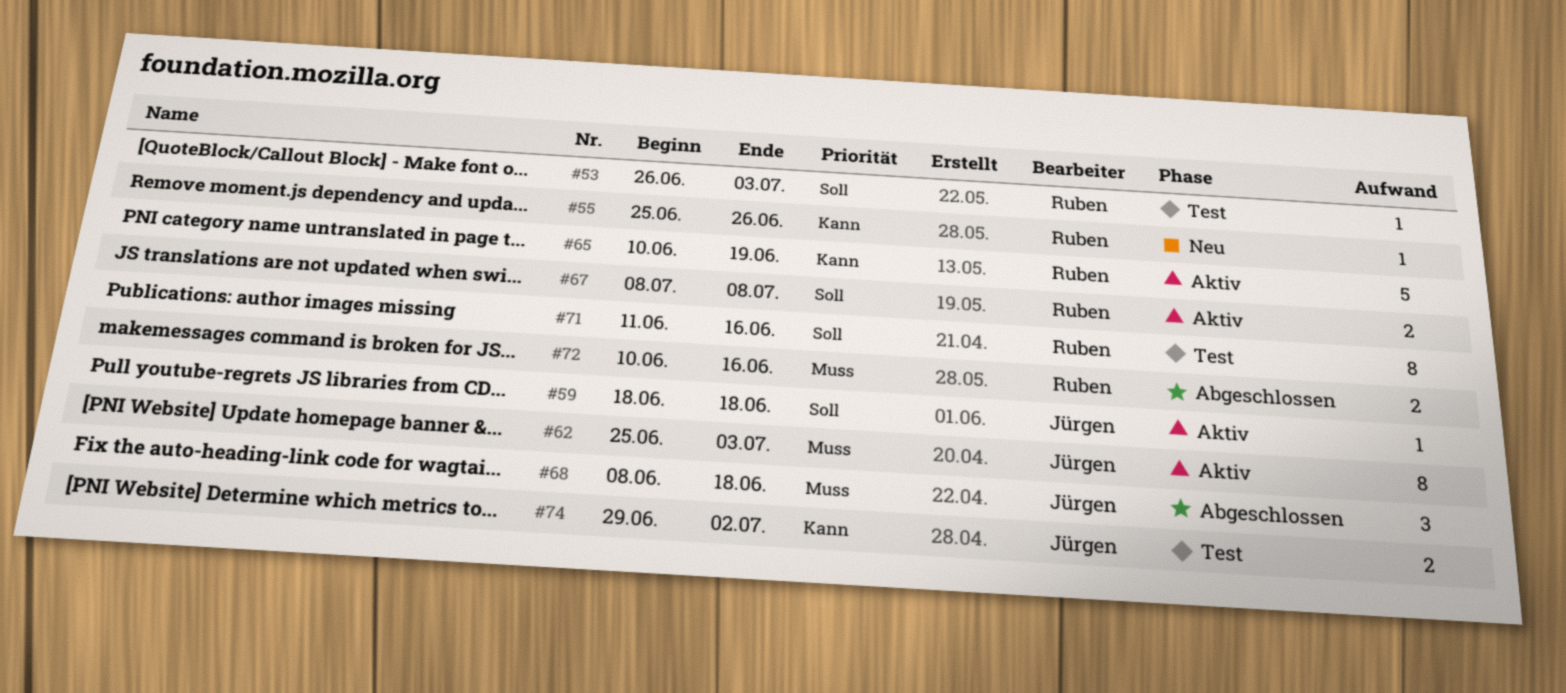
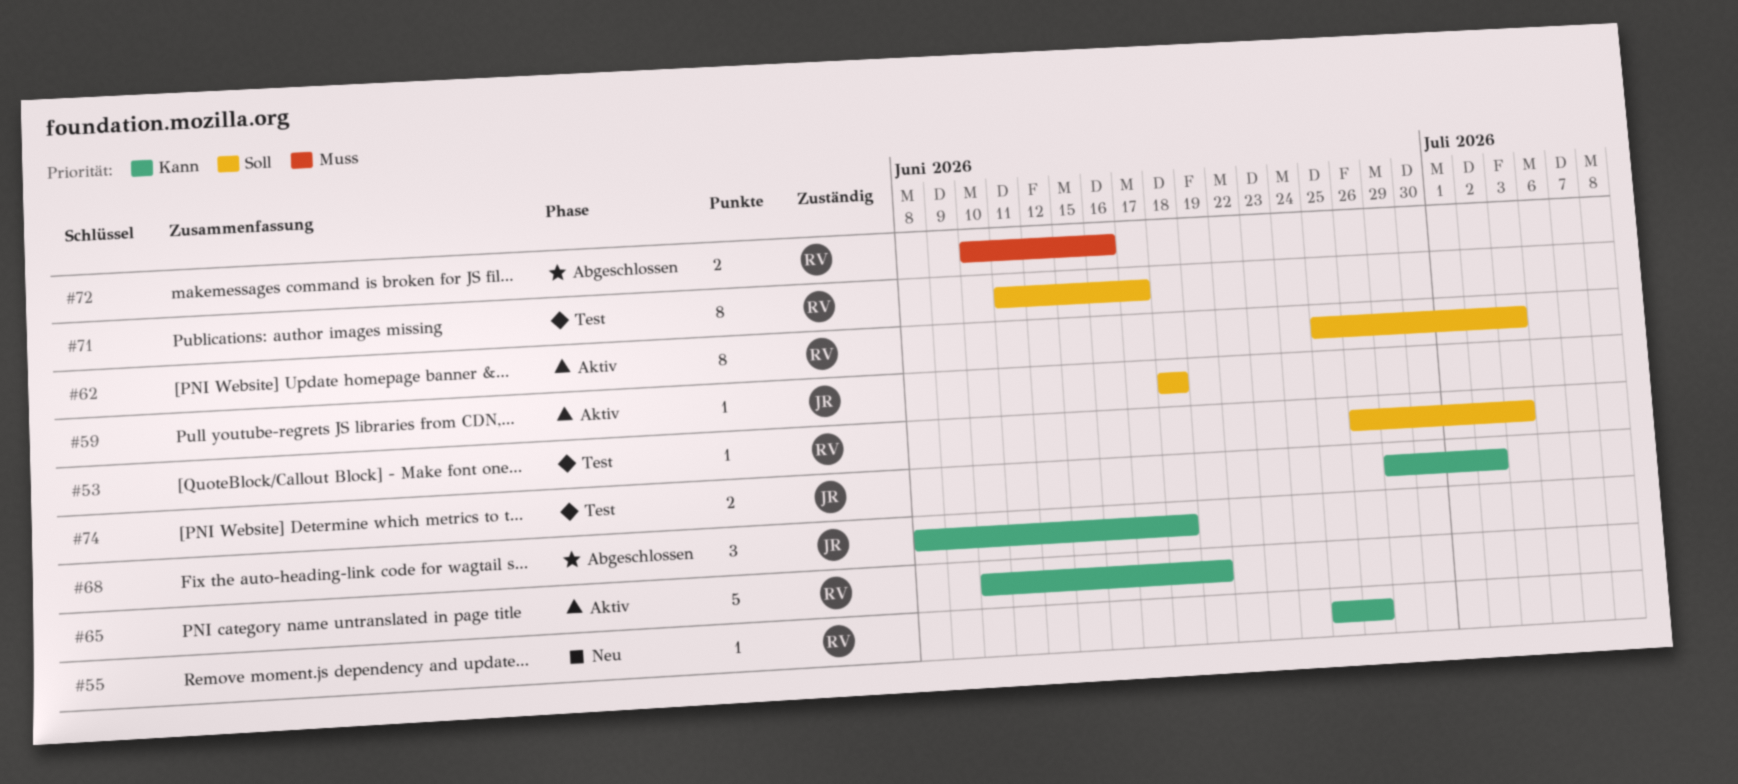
#62, owner: Jürgen -> Ruben
#62, priority: Muss -> Soll
#67: present -> none
#68, priority: Muss -> Kann
#71, due: Jun 16 -> Jun 17

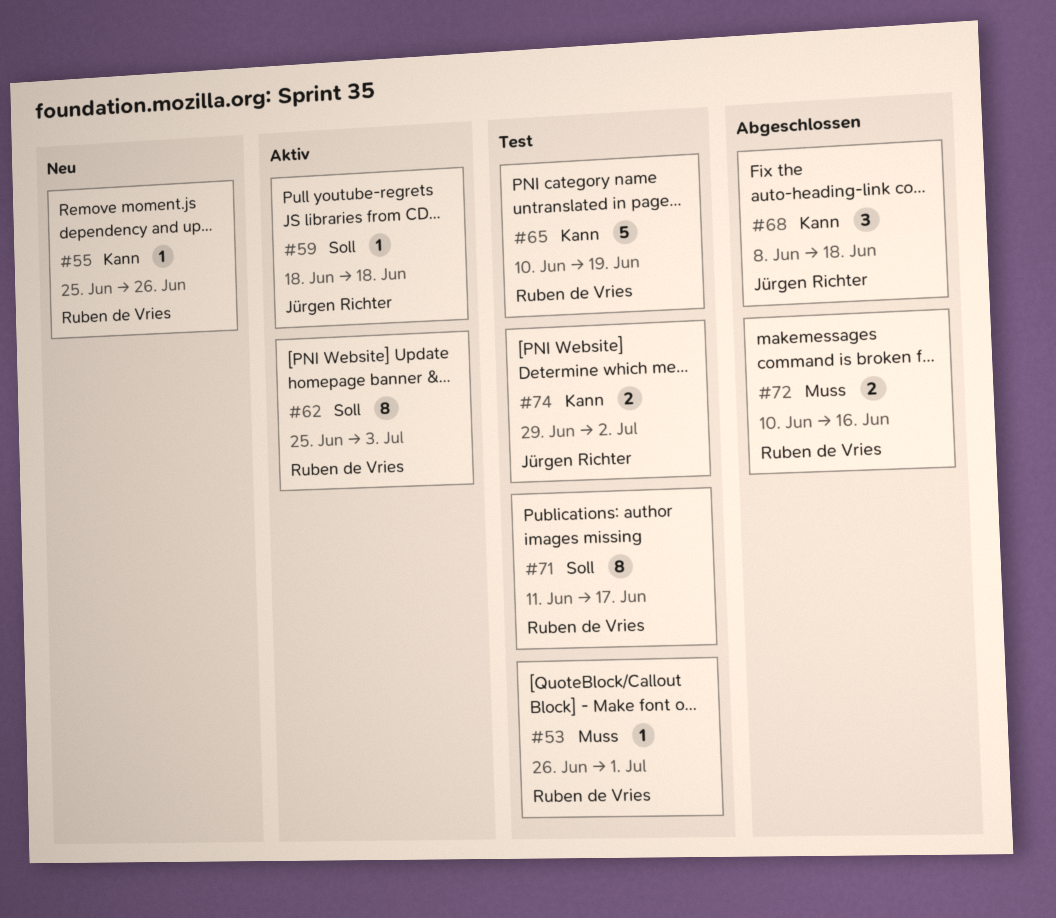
#53, priority: Soll -> Muss
#53, due: Jul 3 -> Jul 1
#65, status: Aktiv -> Test

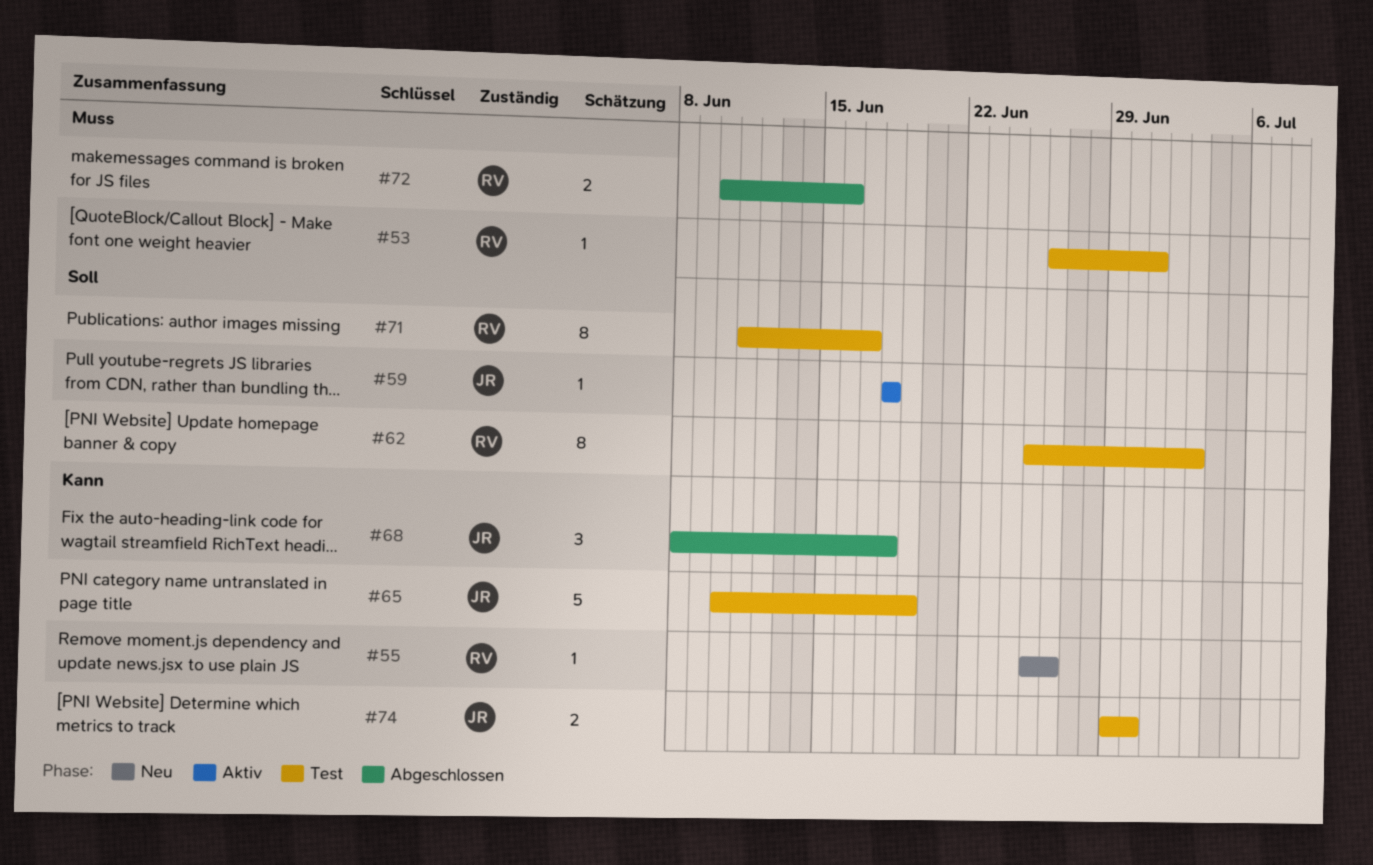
#62, status: Aktiv -> Test
#65, owner: Ruben de Vries -> Jürgen Richter
#74, due: Jul 2 -> Jun 30

